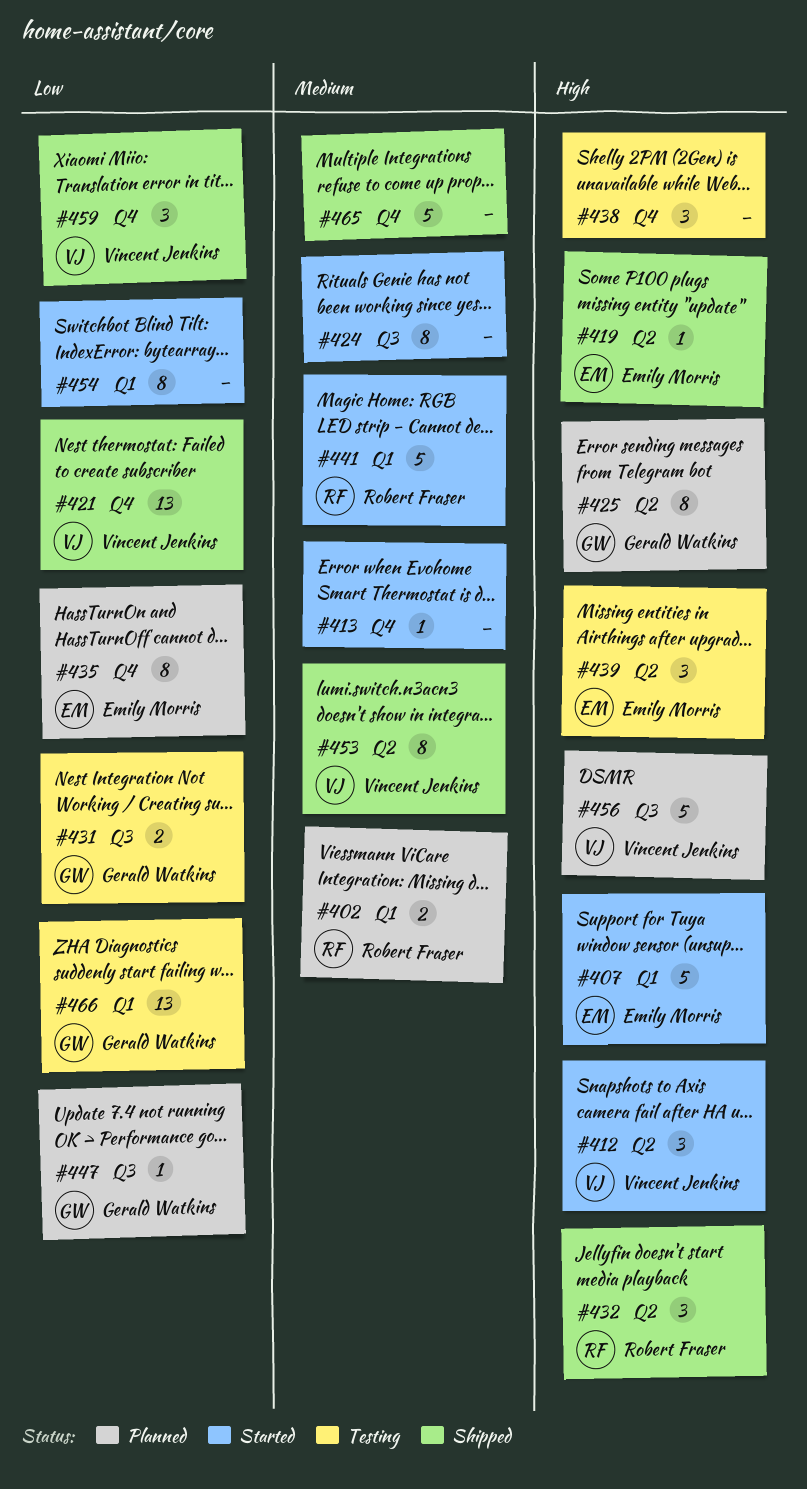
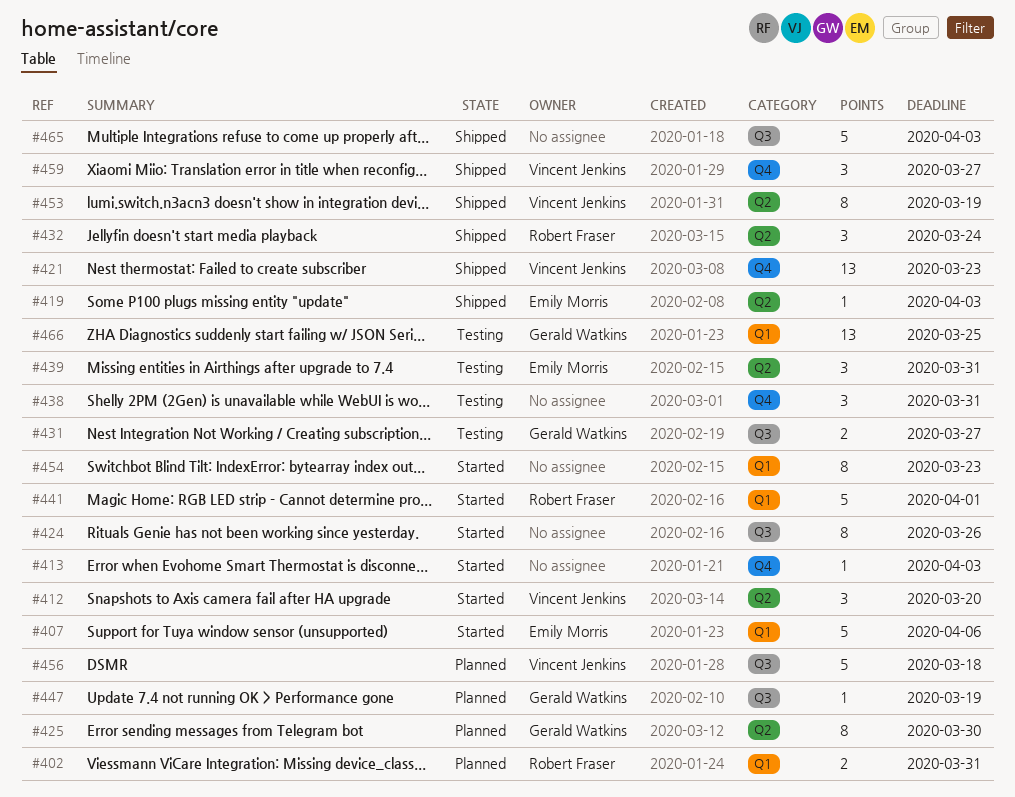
#435: present -> none
#465, label: Q4 -> Q3

